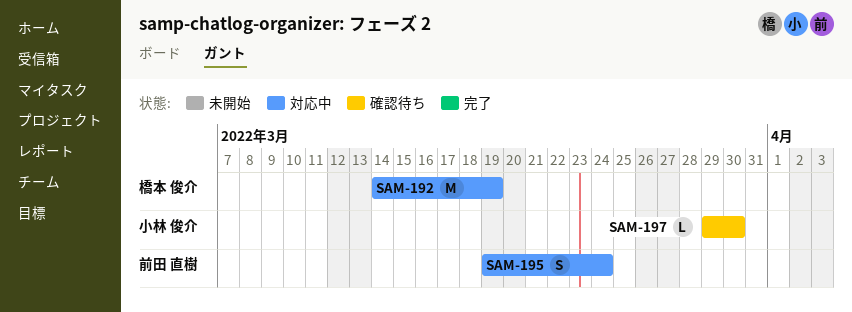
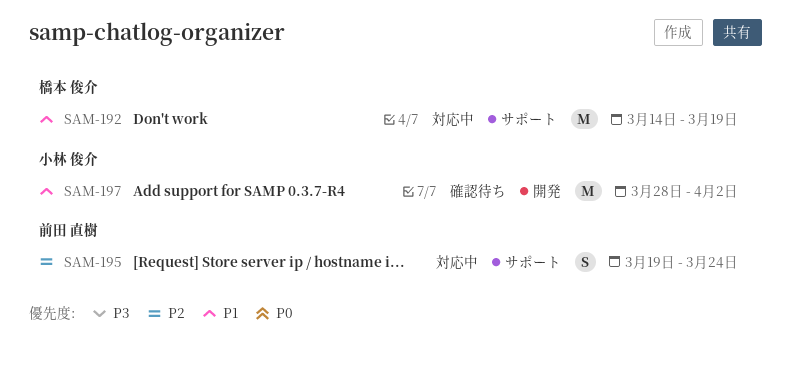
SAM-197, estimate: L -> M
SAM-197, start: Mar 29 -> Mar 28
SAM-197, due: Mar 30 -> Apr 2

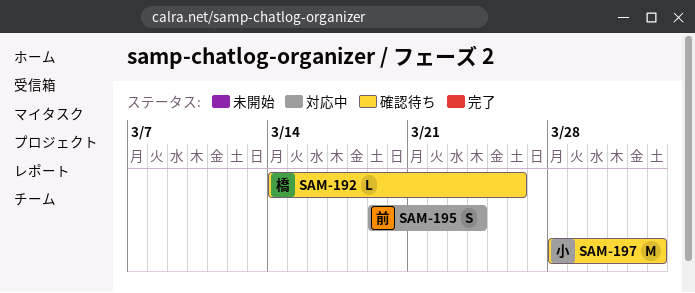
SAM-192, status: 対応中 -> 確認待ち
SAM-192, estimate: M -> L
SAM-192, due: Mar 19 -> Mar 26

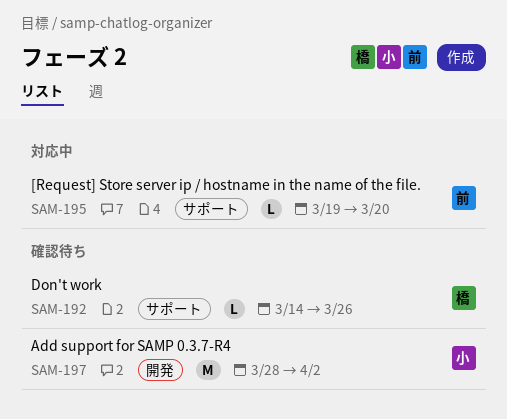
SAM-195, estimate: S -> L
SAM-195, due: Mar 24 -> Mar 20

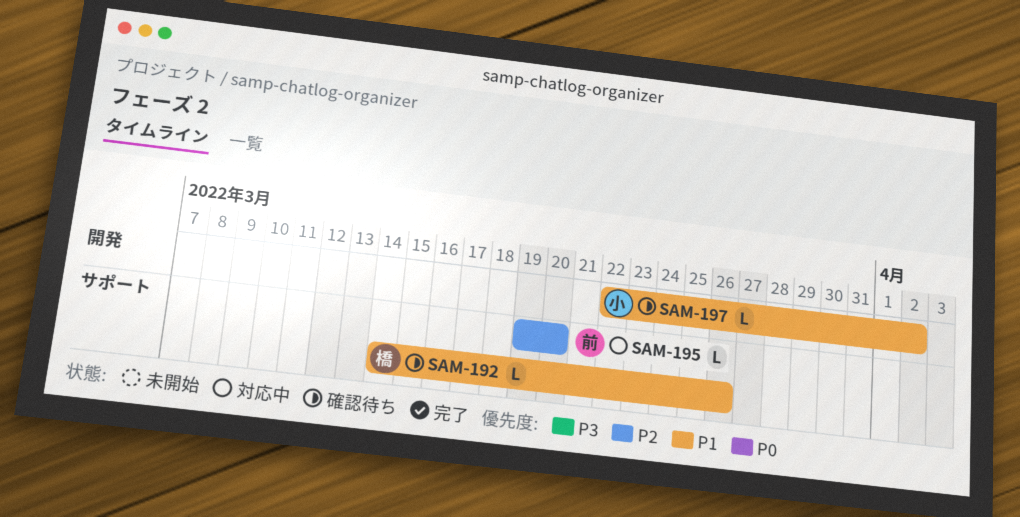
SAM-197, estimate: M -> L
SAM-197, start: Mar 28 -> Mar 22

